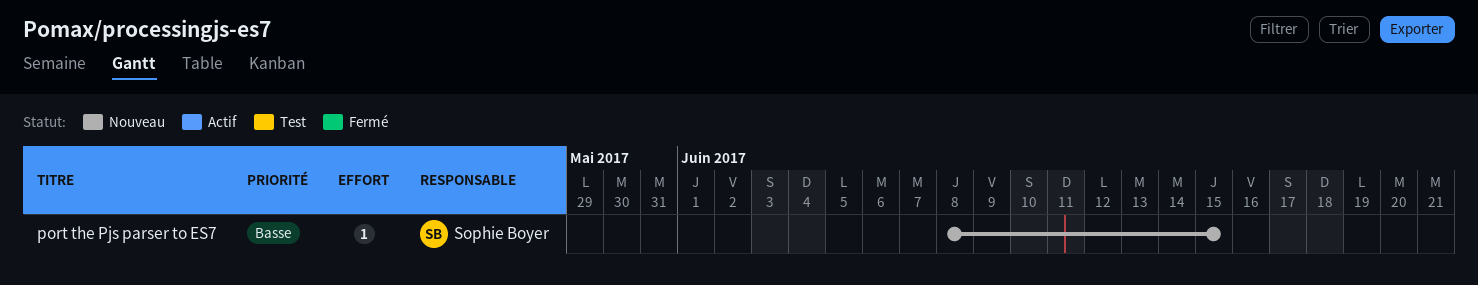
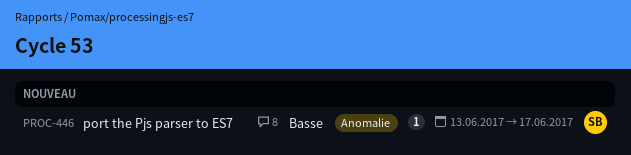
port the Pjs parser to ES7, start: Jun 8 -> Jun 13
port the Pjs parser to ES7, due: Jun 15 -> Jun 17

